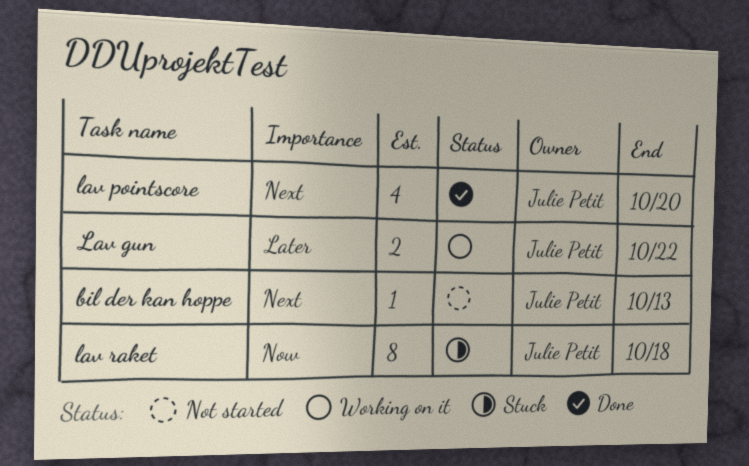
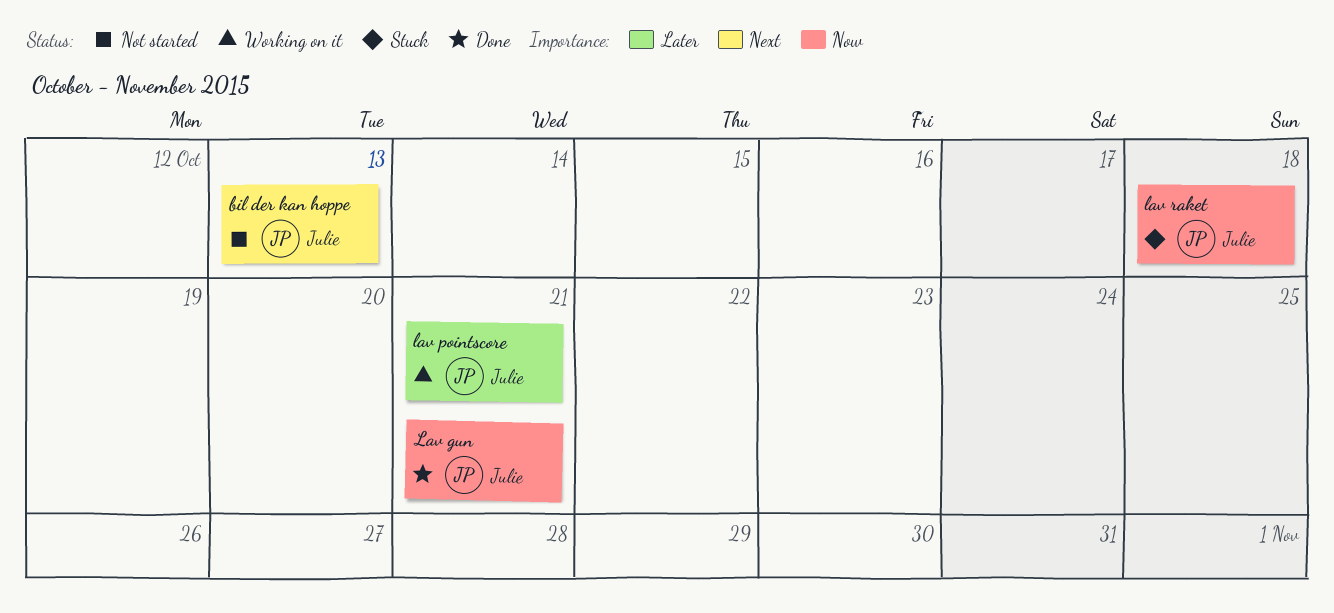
Lav gun, status: Working on it -> Done
Lav gun, priority: Later -> Now
Lav gun, due: Oct 22 -> Oct 21
lav pointscore, status: Done -> Working on it
lav pointscore, priority: Next -> Later
lav pointscore, due: Oct 20 -> Oct 21

